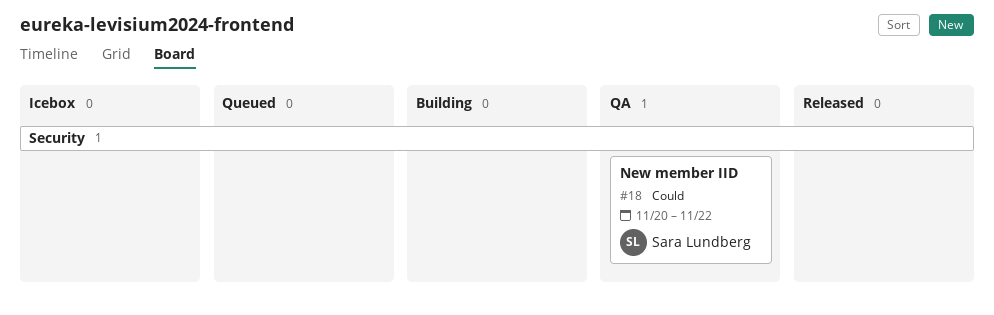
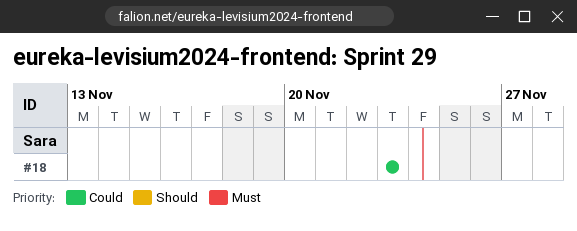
#18, start: Nov 20 -> Nov 23
#18, due: Nov 22 -> Nov 23

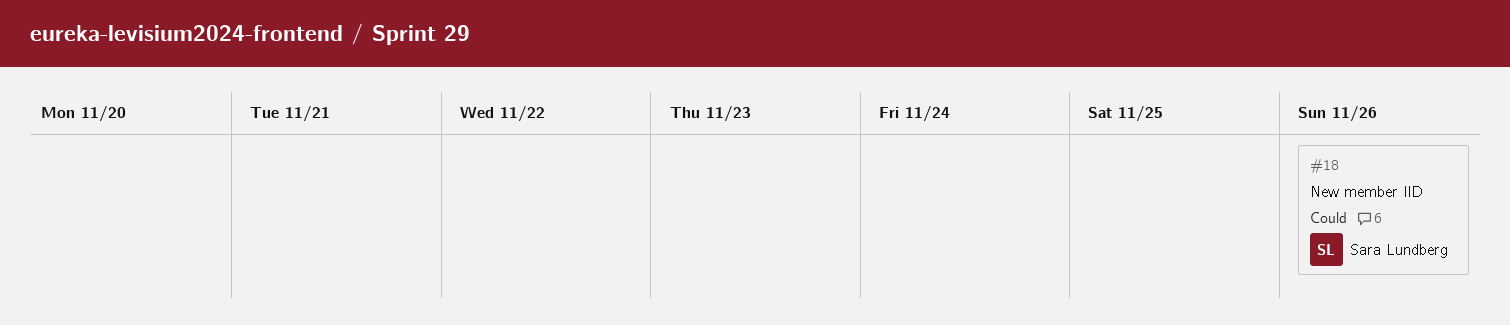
#18, due: Nov 23 -> Nov 26

